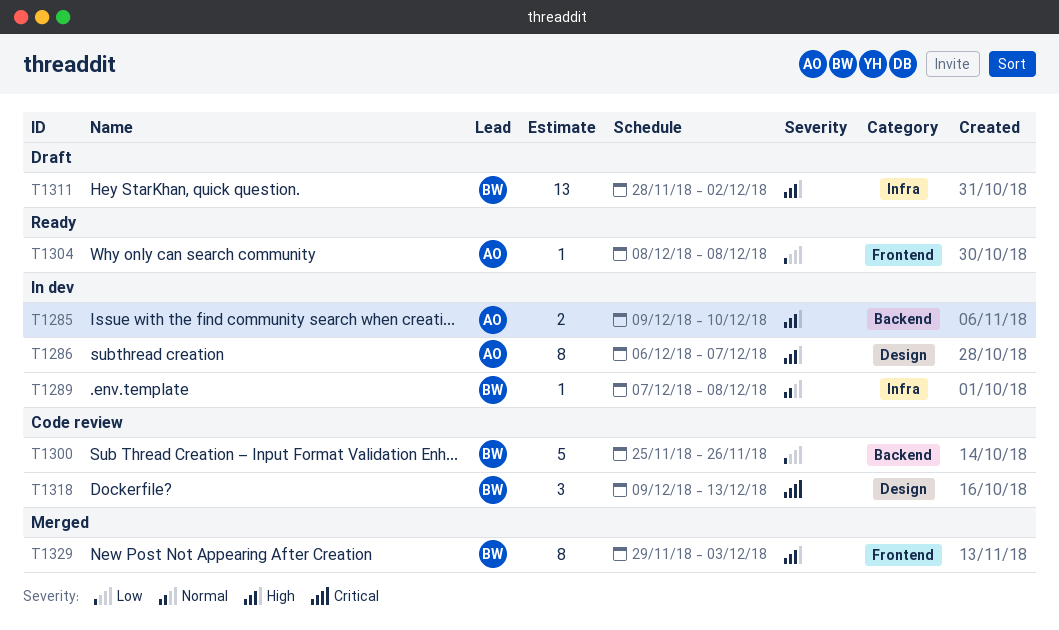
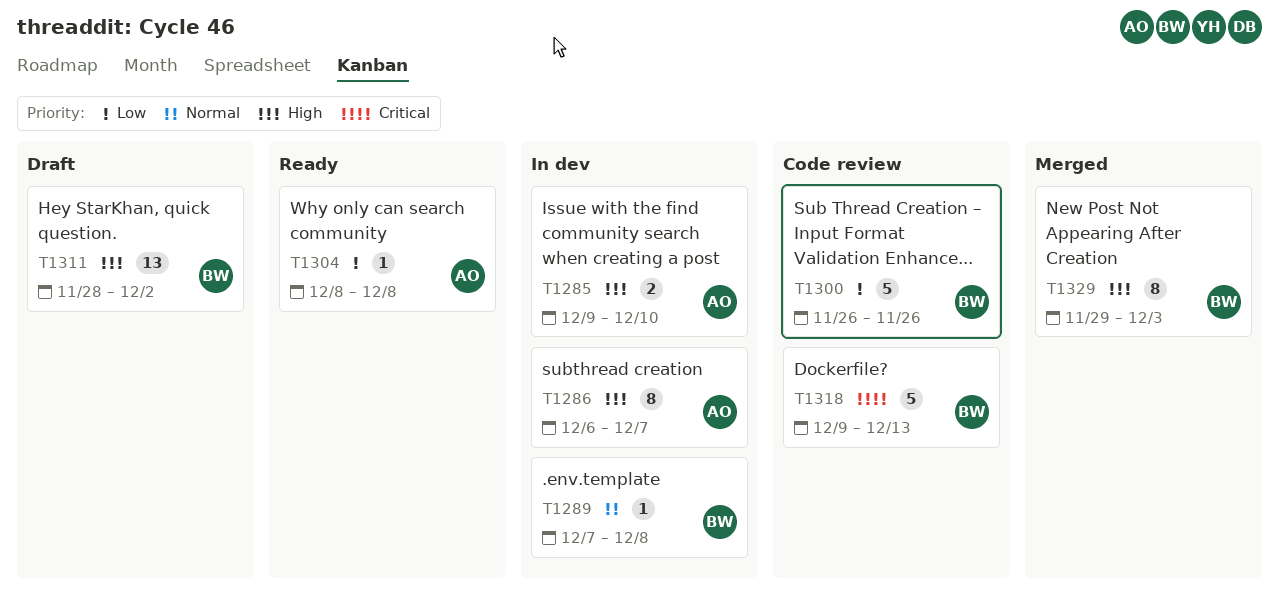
T1300, start: Nov 25 -> Nov 26
T1318, estimate: 3 -> 5

